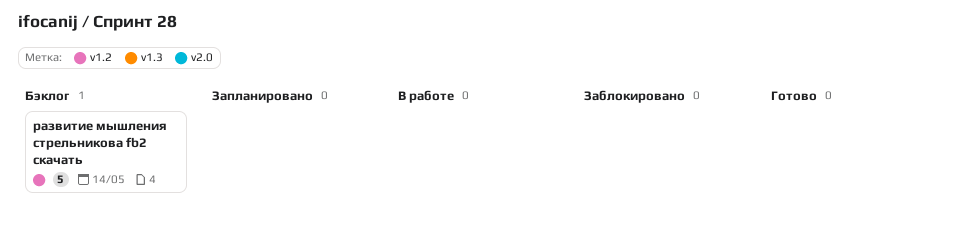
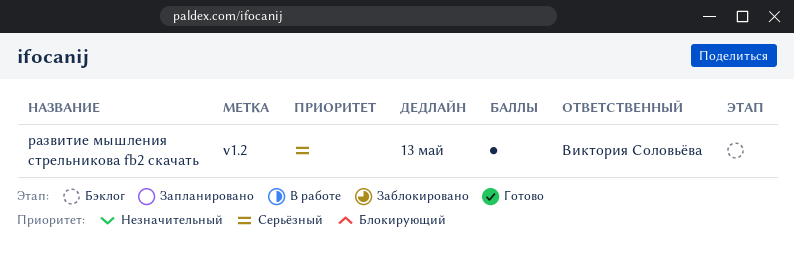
развитие мышления стрельникова fb2 скачать, estimate: 5 -> 1
развитие мышления стрельникова fb2 скачать, due: May 14 -> May 13

